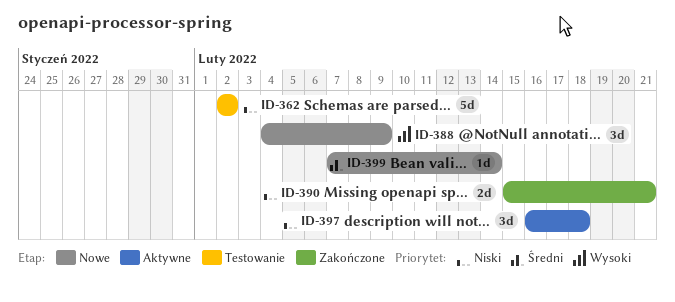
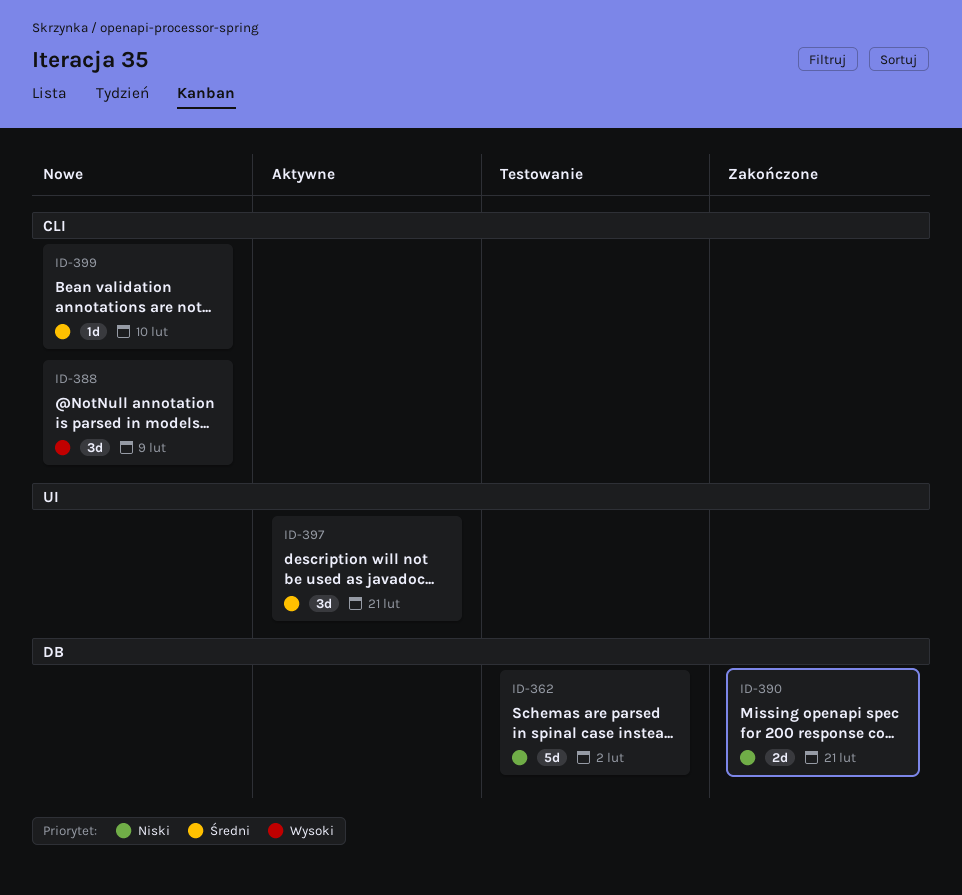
ID-397, priority: Niski -> Średni
ID-397, due: Feb 18 -> Feb 21
ID-399, due: Feb 14 -> Feb 10

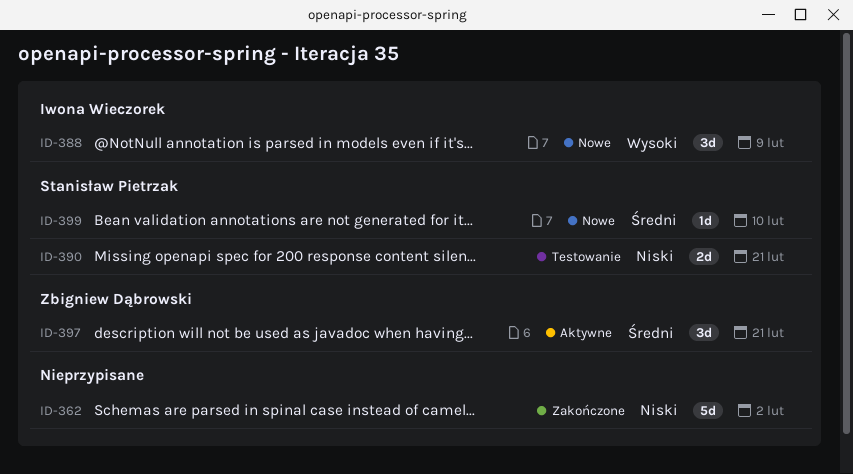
ID-362, status: Testowanie -> Zakończone
ID-390, status: Zakończone -> Testowanie

